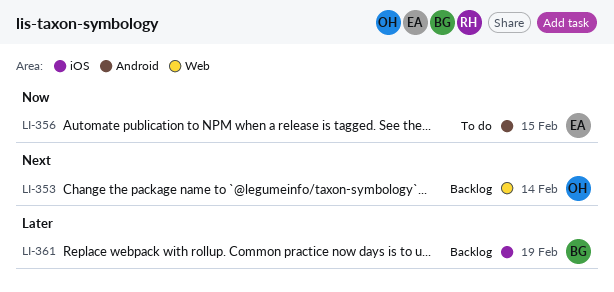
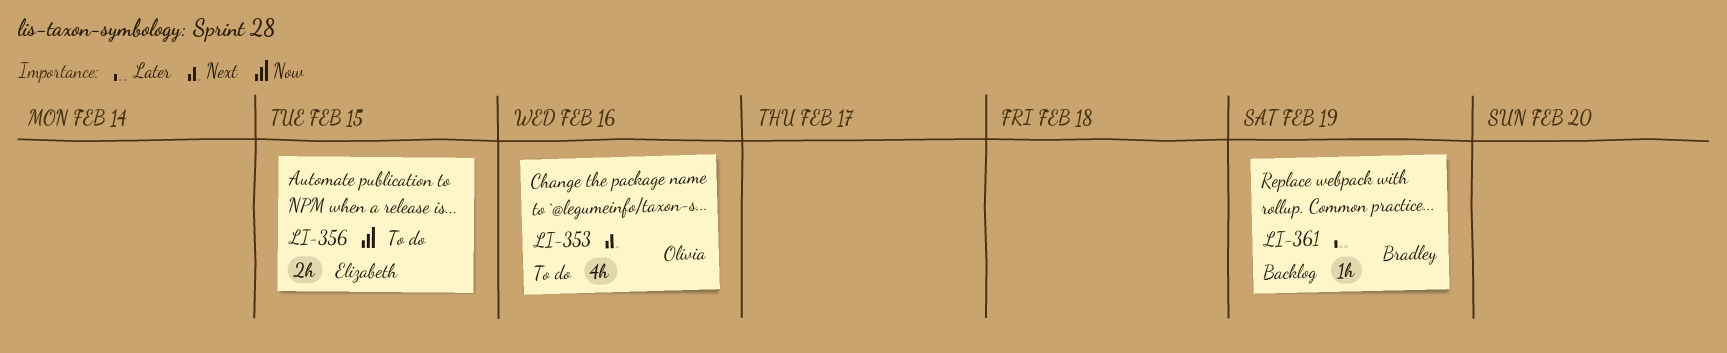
LI-353, status: Backlog -> To do
LI-353, due: Feb 14 -> Feb 16

